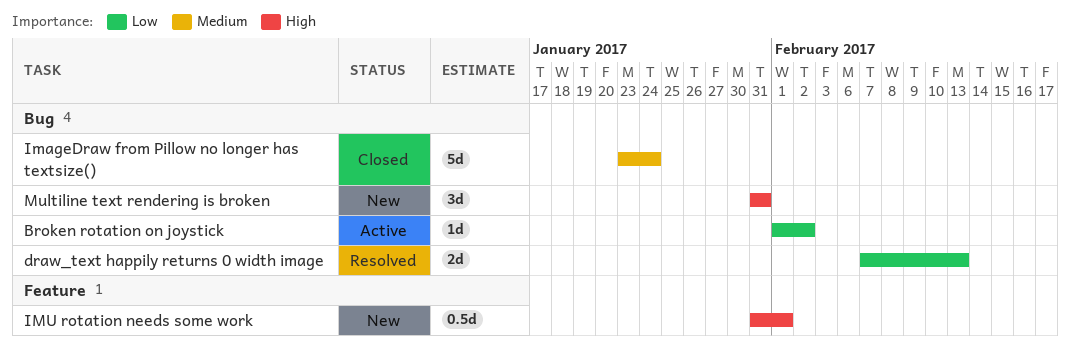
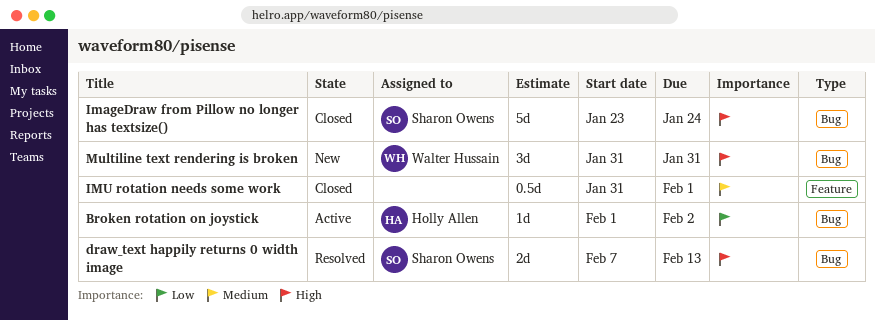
draw_text happily returns 0 width image, priority: Low -> High
ImageDraw from Pillow no longer has textsize(), priority: Medium -> High
IMU rotation needs some work, status: New -> Closed
IMU rotation needs some work, priority: High -> Medium

